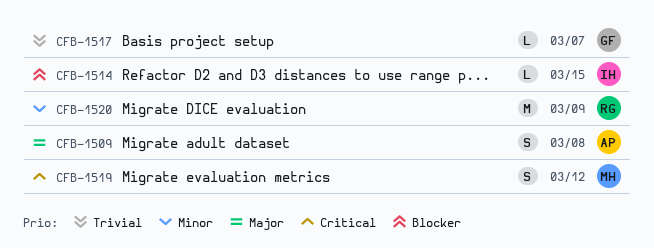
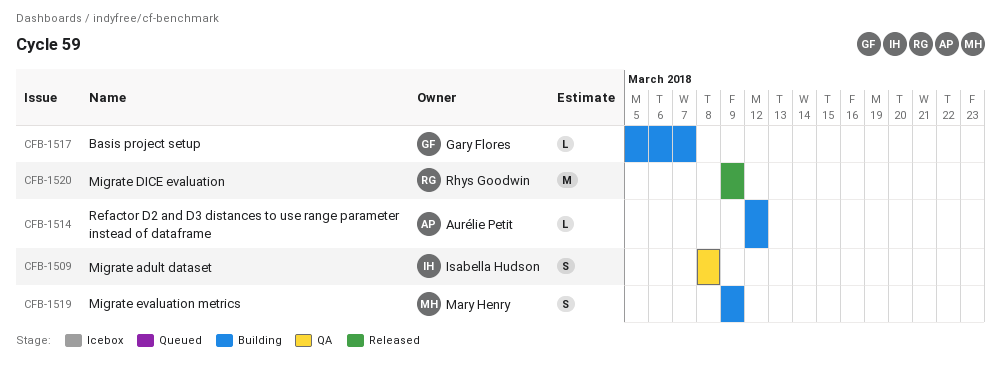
CFB-1509, owner: Aurélie Petit -> Isabella Hudson
CFB-1514, owner: Isabella Hudson -> Aurélie Petit
CFB-1514, due: Mar 15 -> Mar 12
CFB-1519, due: Mar 12 -> Mar 9

